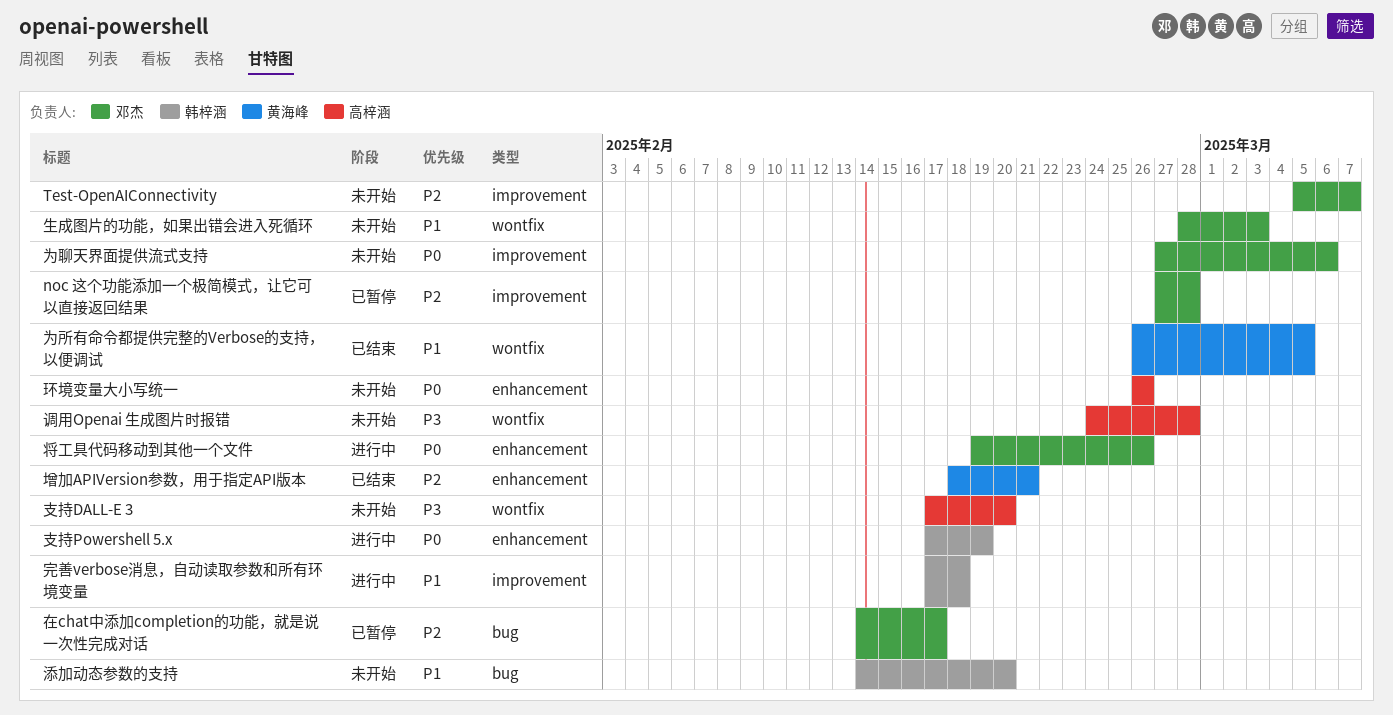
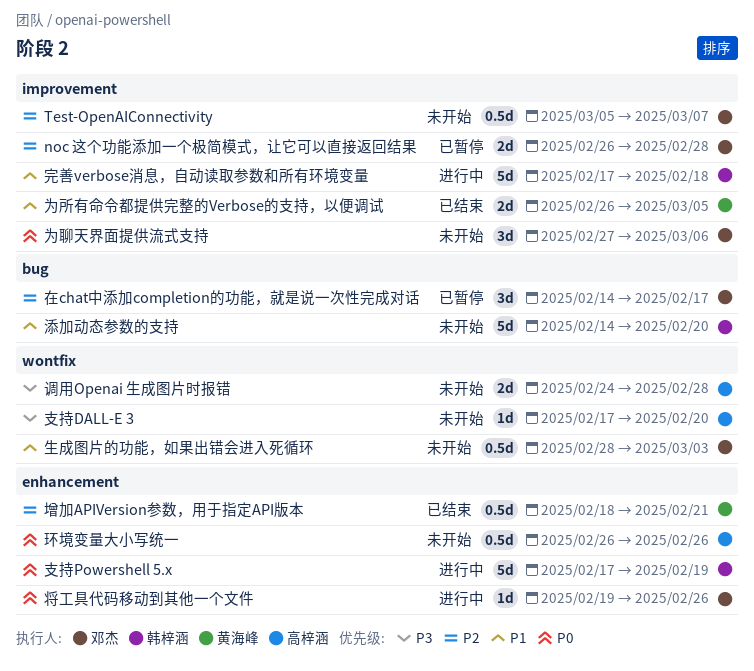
noc 这个功能添加一个极简模式，让它可以直接返回结果, start: Feb 27 -> Feb 26
为所有命令都提供完整的Verbose的支持，以便调试, label: wontfix -> improvement

